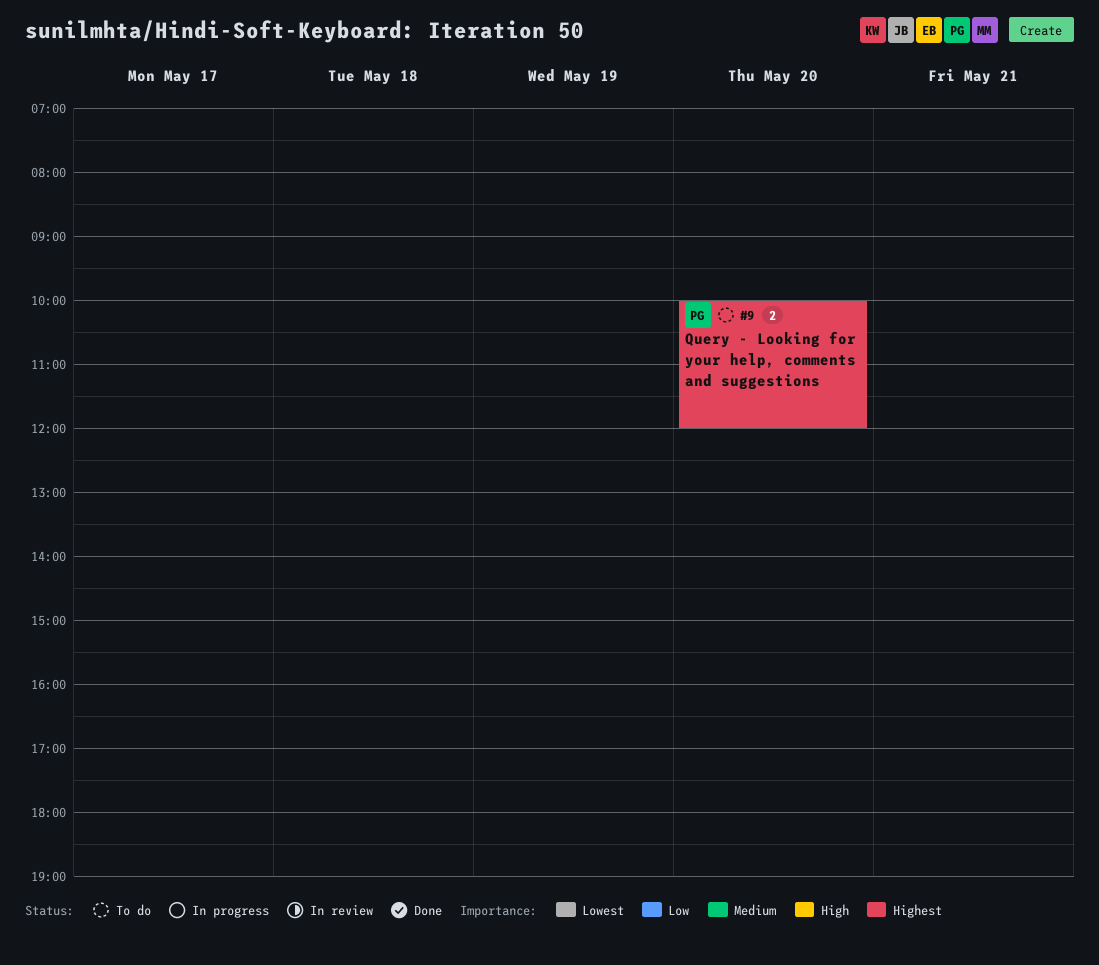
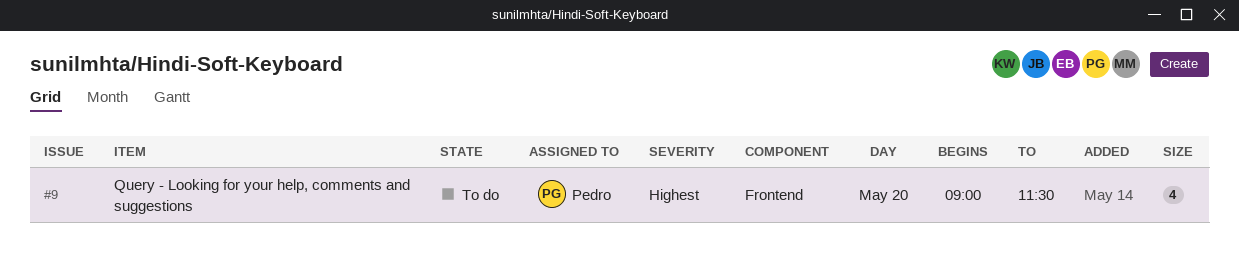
#9, estimate: 2 -> 4
#9, begins: 10:00 -> 09:00
#9, ends: 12:00 -> 11:30

